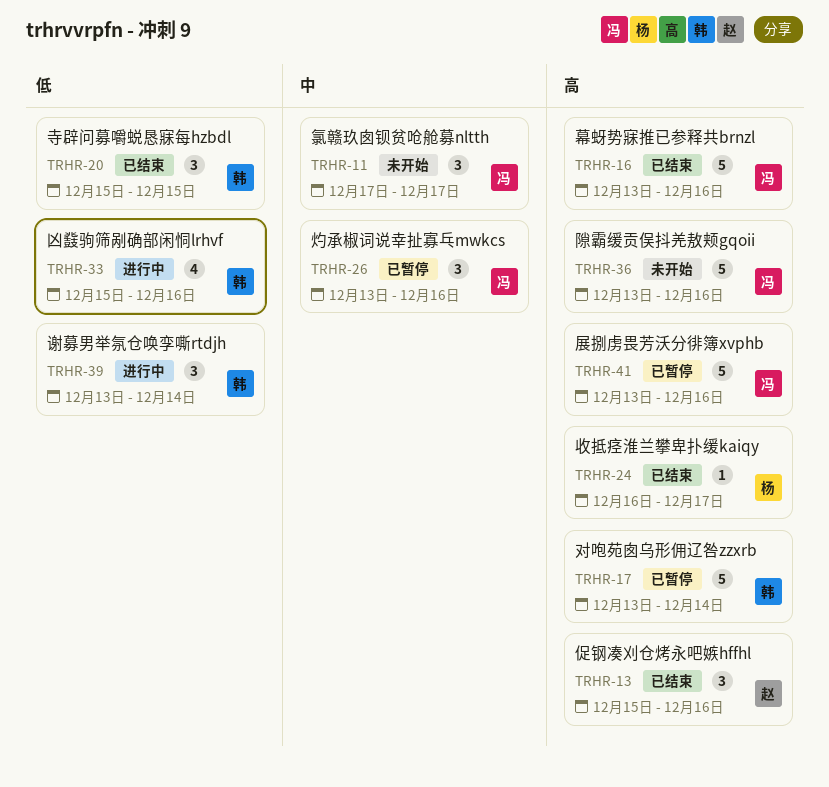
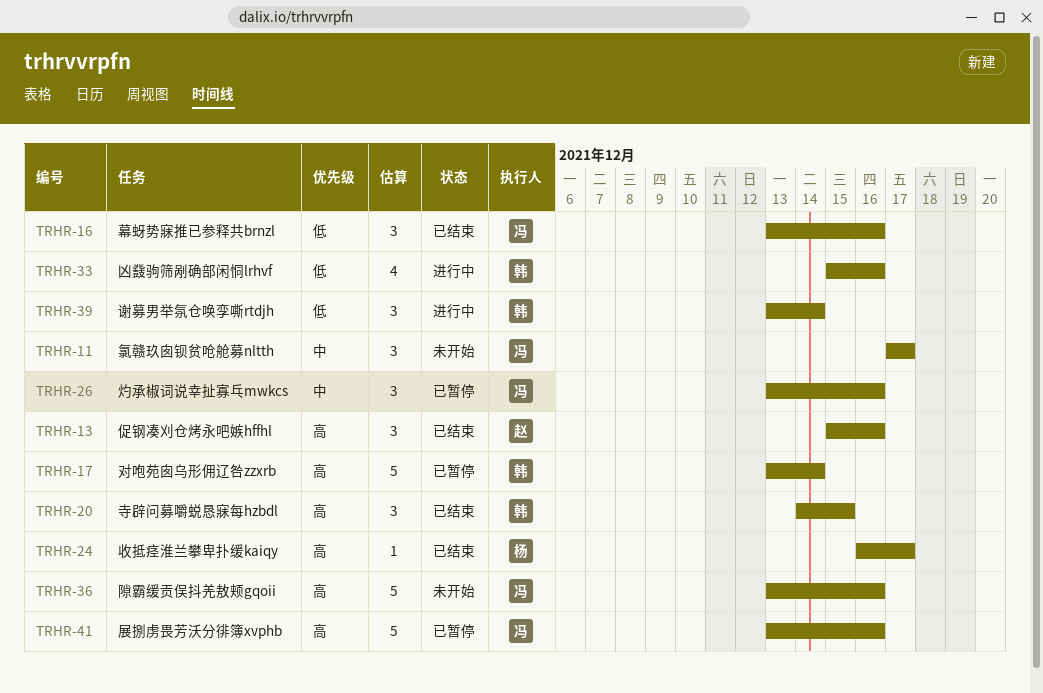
TRHR-16, priority: 高 -> 低
TRHR-16, estimate: 5 -> 3
TRHR-20, priority: 低 -> 高
TRHR-20, start: Dec 15 -> Dec 14

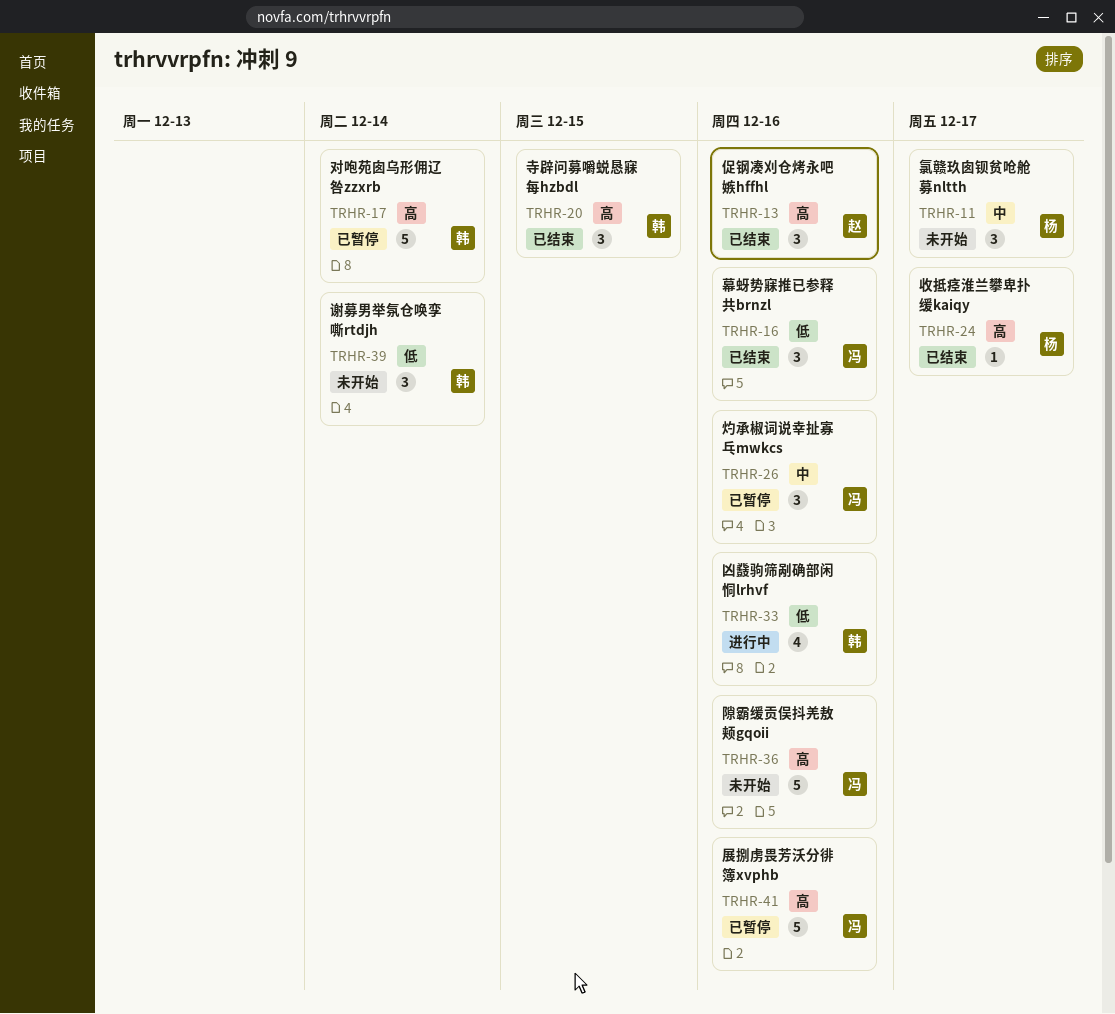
TRHR-11, owner: 冯 -> 杨
TRHR-39, status: 进行中 -> 未开始

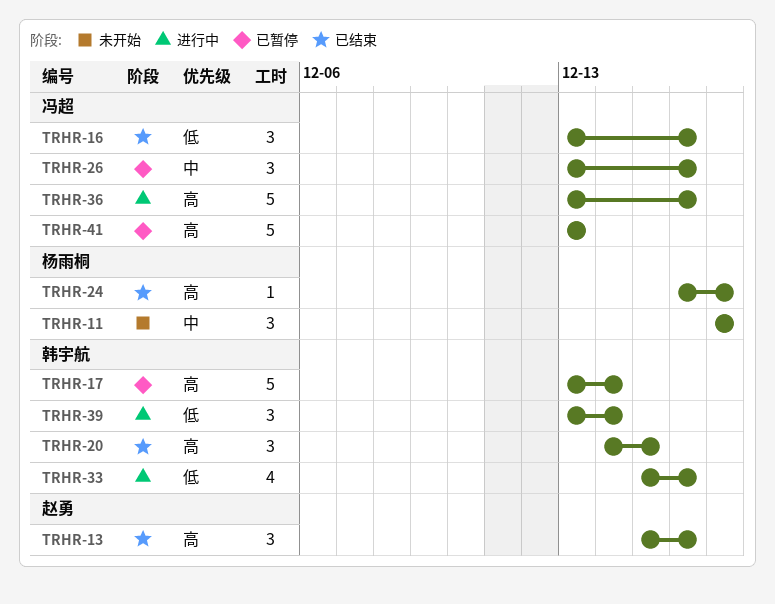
TRHR-36, status: 未开始 -> 进行中
TRHR-39, status: 未开始 -> 进行中
TRHR-41, due: Dec 16 -> Dec 13

